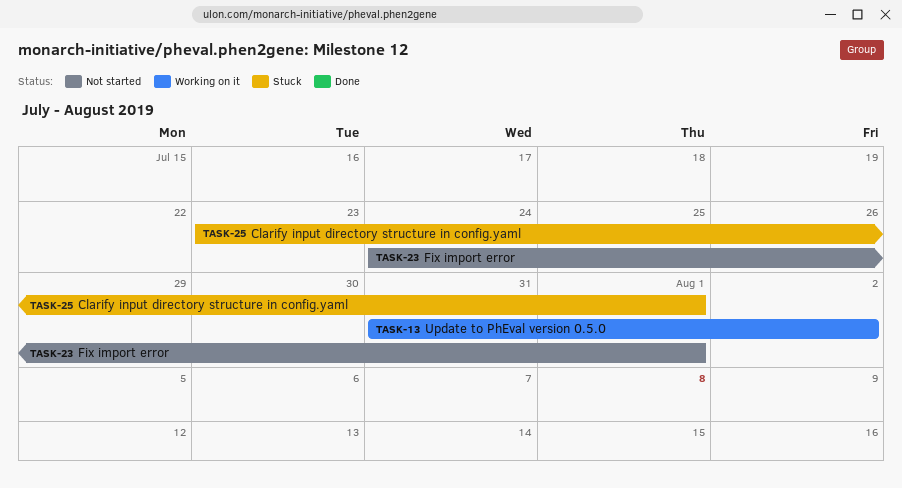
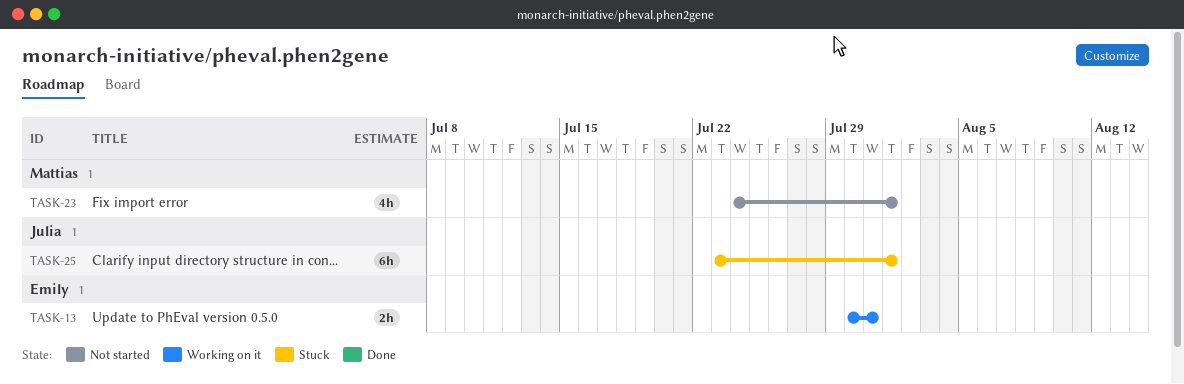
TASK-13, start: Jul 31 -> Jul 30
TASK-13, due: Aug 2 -> Jul 31

